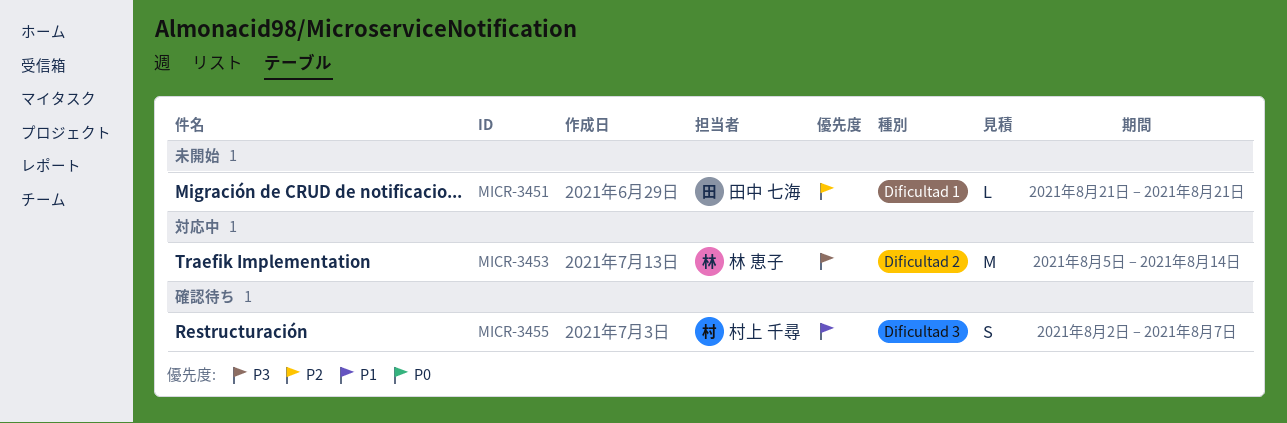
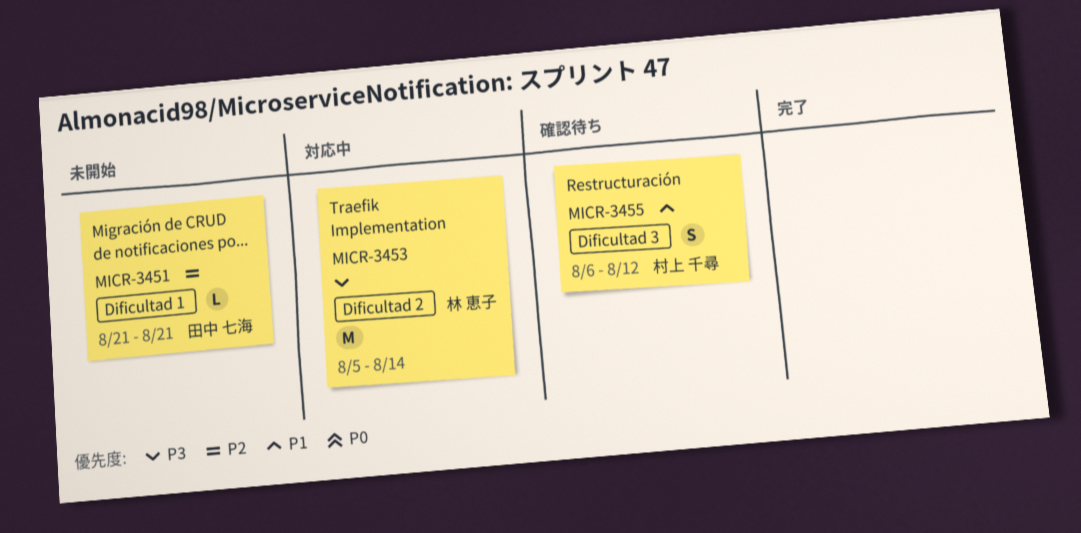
MICR-3455, start: Aug 2 -> Aug 6
MICR-3455, due: Aug 7 -> Aug 12

